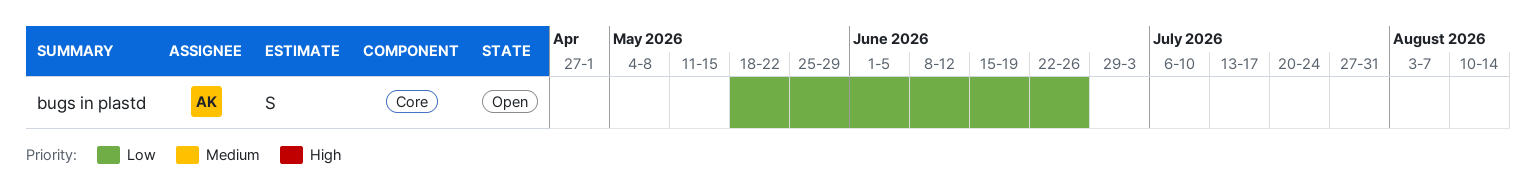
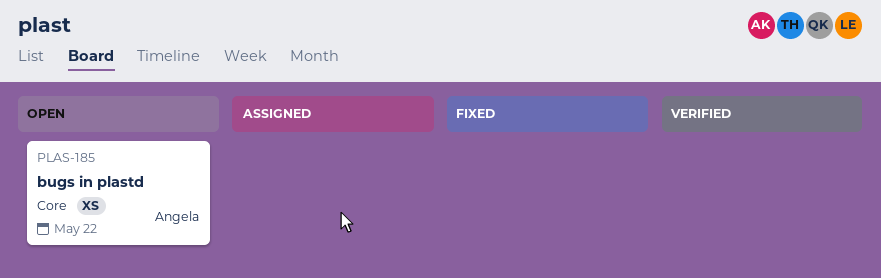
bugs in plastd, estimate: S -> XS
bugs in plastd, due: Jun 26 -> May 22

